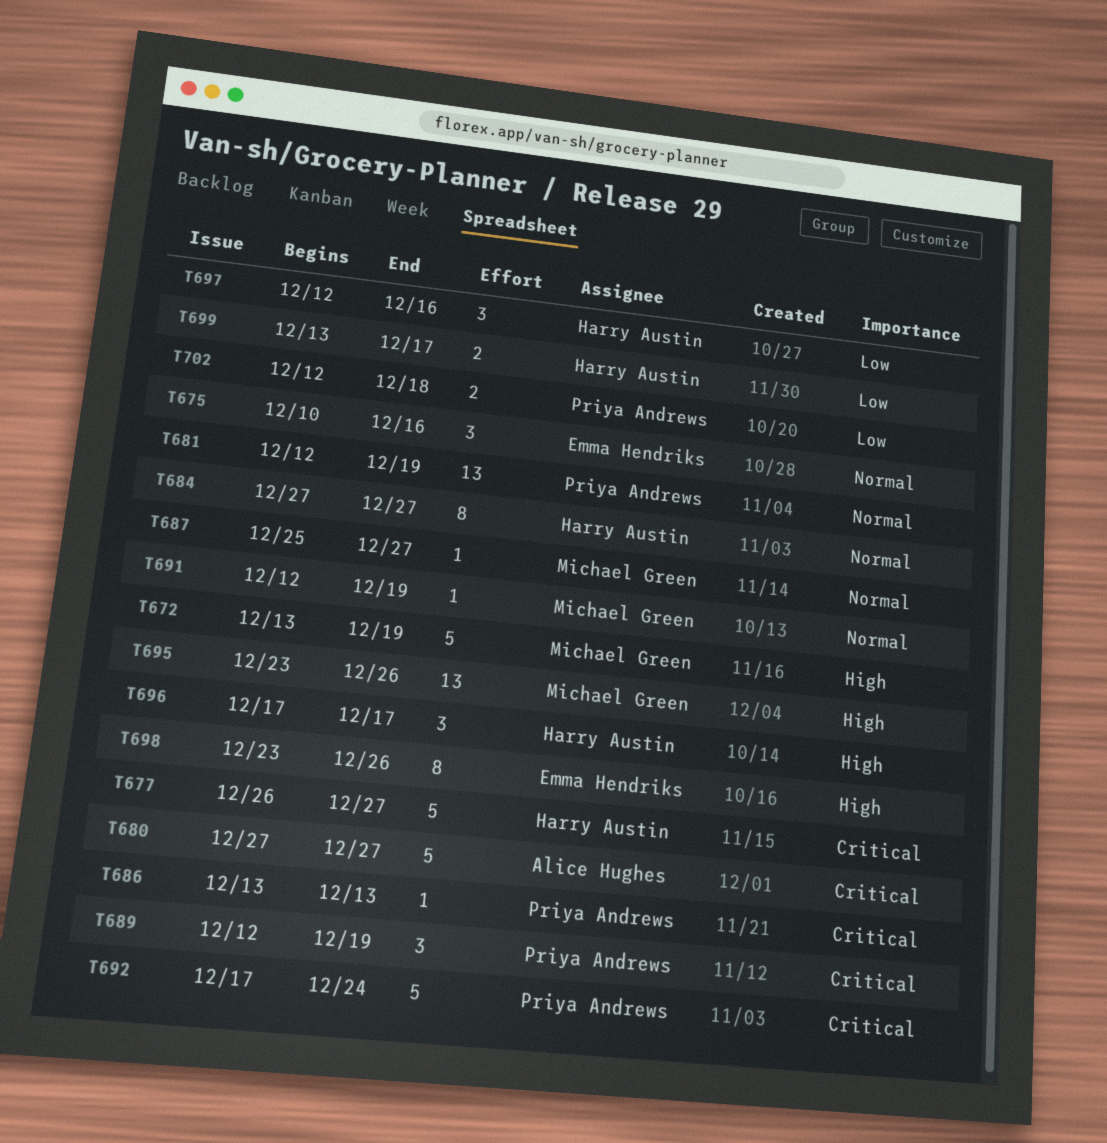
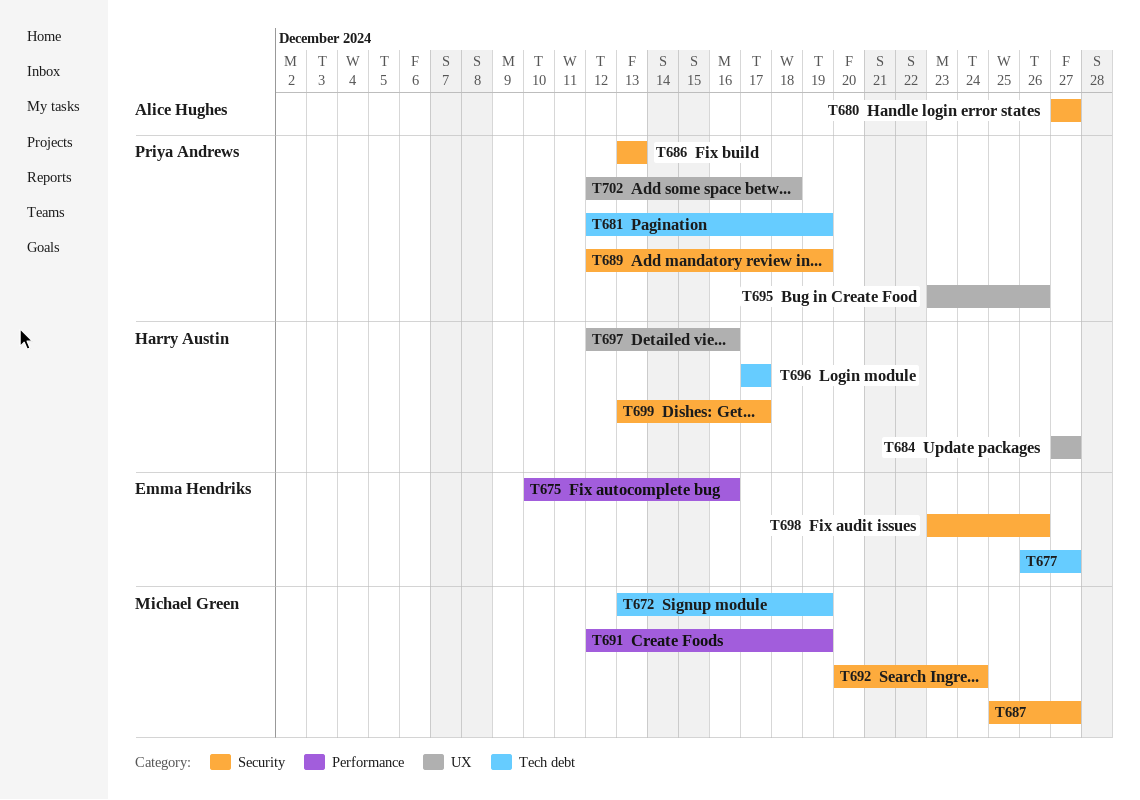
T677, owner: Harry Austin -> Emma Hendriks
T692, owner: Priya Andrews -> Michael Green
T692, start: Dec 17 -> Dec 20
T695, owner: Michael Green -> Priya Andrews

